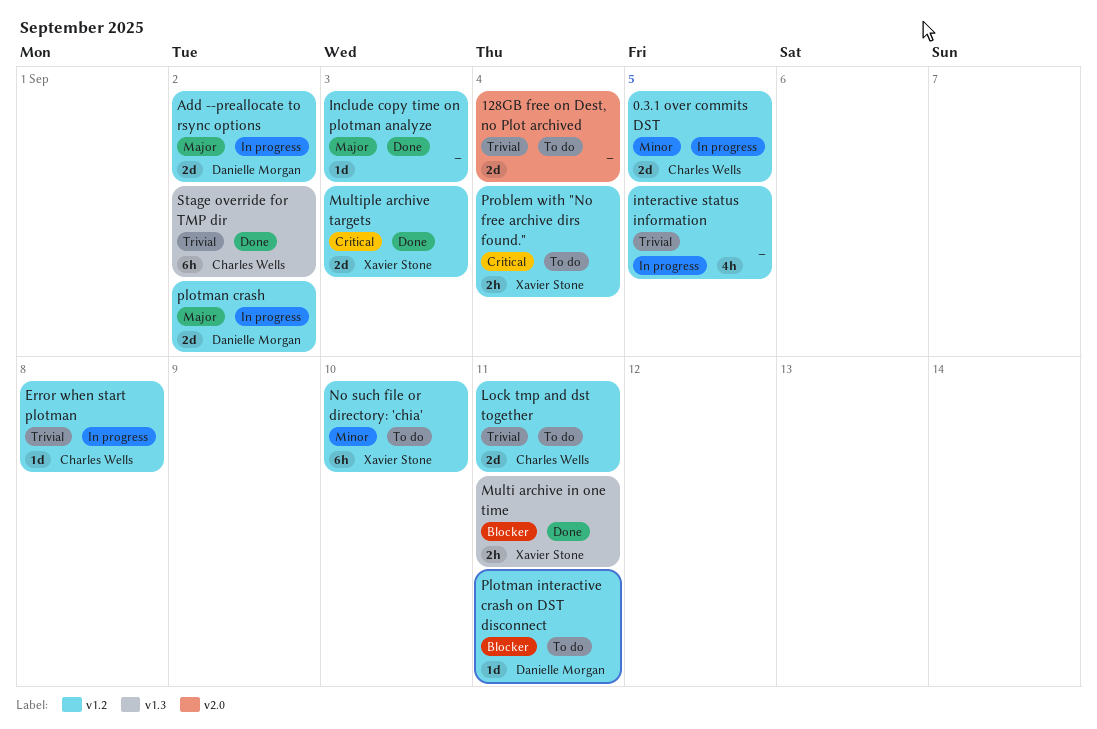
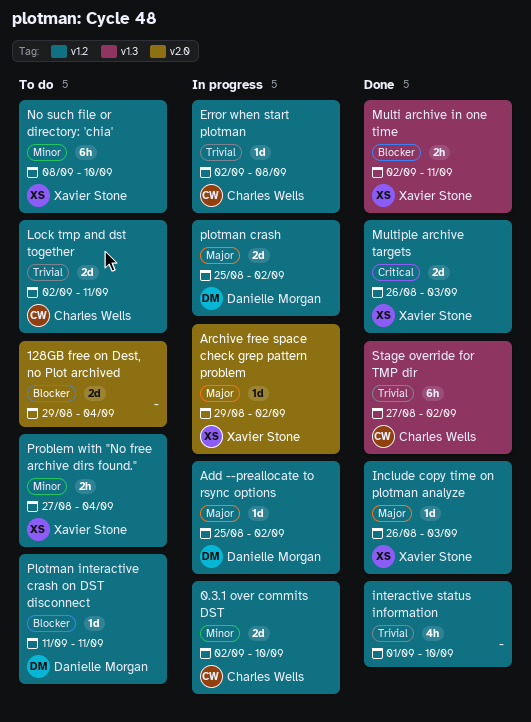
0.3.1 over commits DST, due: Sep 5 -> Sep 10
128GB free on Dest, no Plot archived, priority: Trivial -> Blocker
Add --preallocate to rsync options, estimate: 2d -> 1d
Archive free space check grep pattern problem: none -> present
Include copy time on plotman analyze, owner: none -> Xavier Stone
interactive status information, status: In progress -> Done
interactive status information, due: Sep 5 -> Sep 10
Problem with "No free archive dirs found.", priority: Critical -> Minor

